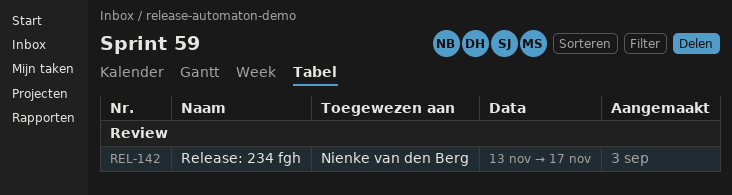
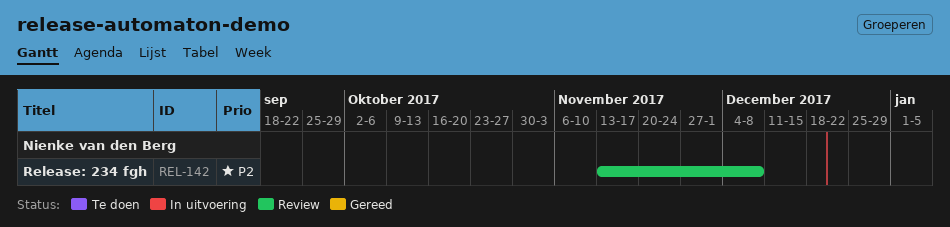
REL-142, due: Nov 17 -> Dec 8

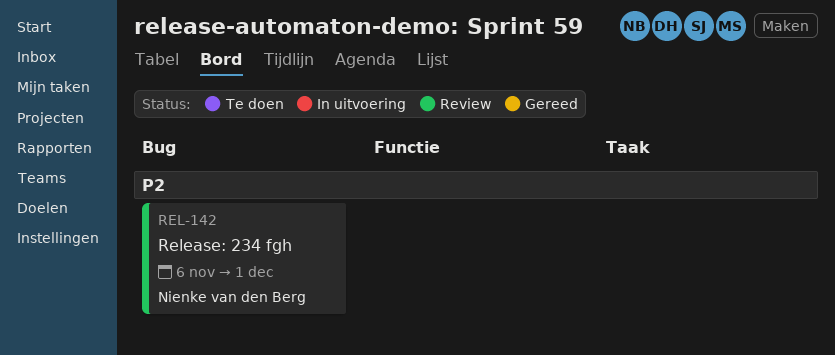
REL-142, start: Nov 13 -> Nov 6
REL-142, due: Dec 8 -> Dec 1

